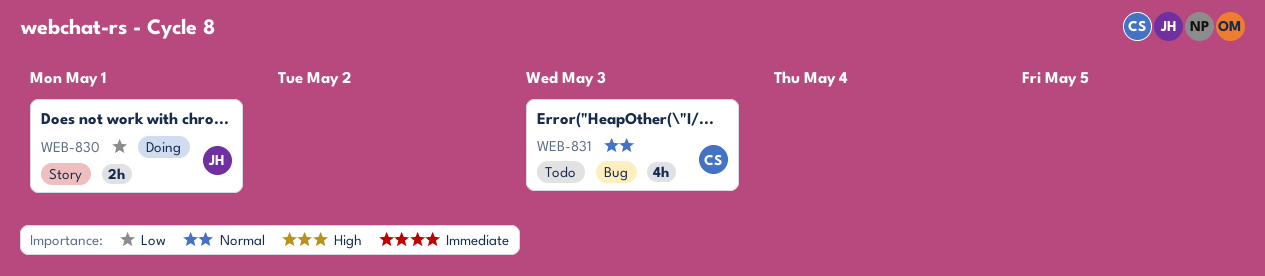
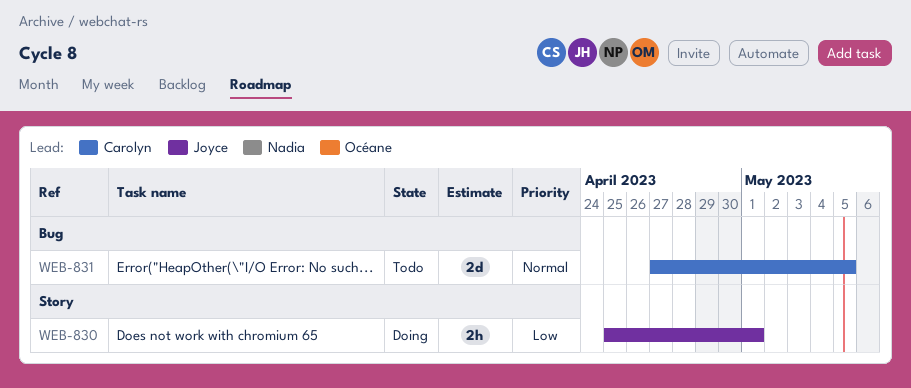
WEB-831, estimate: 4h -> 2d
WEB-831, due: May 3 -> May 5

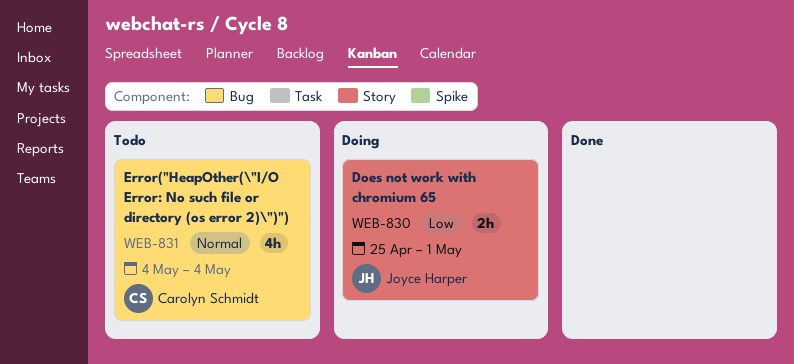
WEB-831, estimate: 2d -> 4h
WEB-831, start: Apr 27 -> May 4
WEB-831, due: May 5 -> May 4

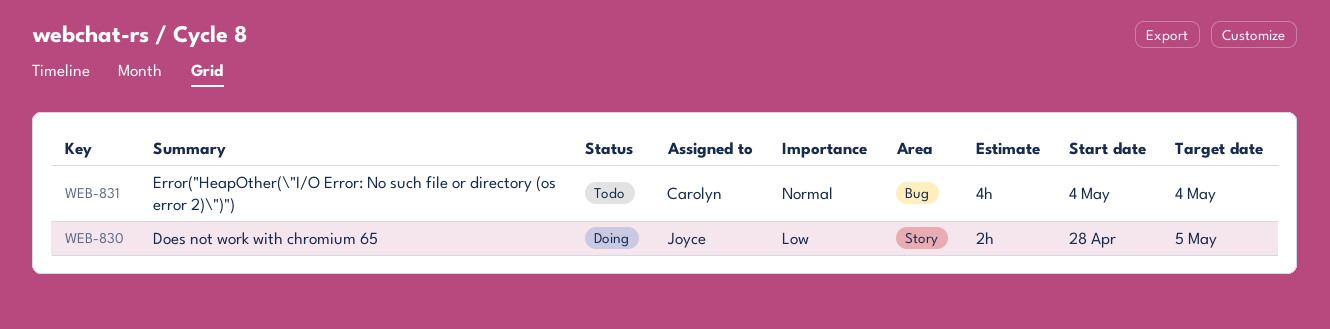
WEB-830, start: Apr 25 -> Apr 28
WEB-830, due: May 1 -> May 5

